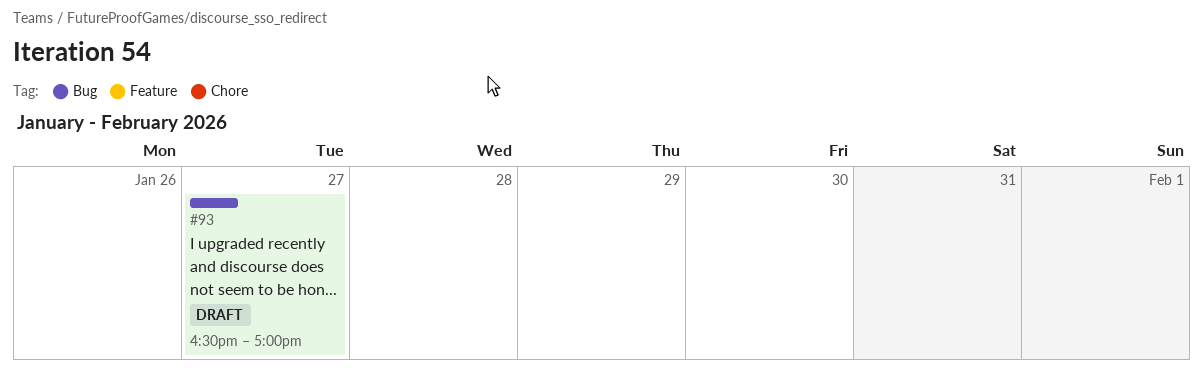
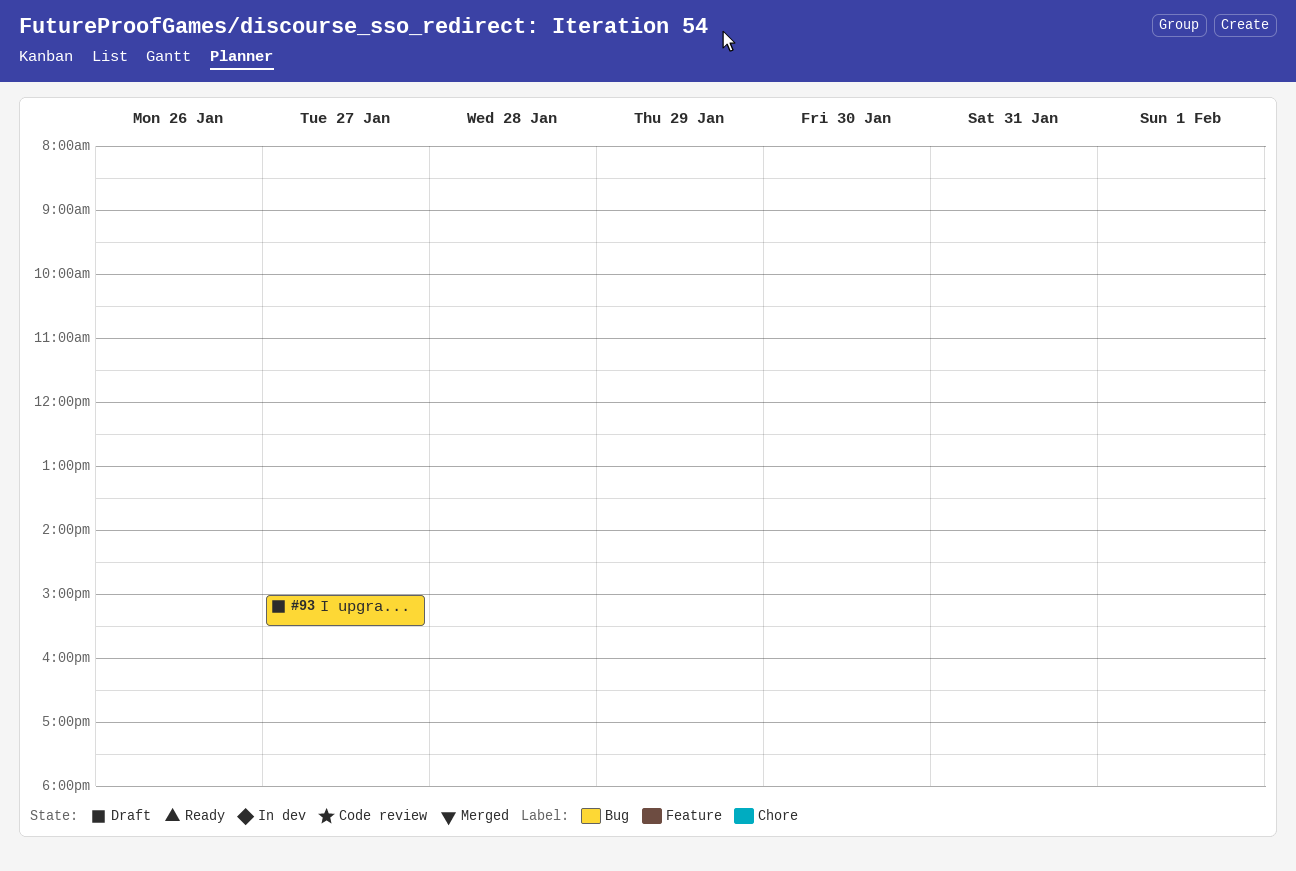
#93, begins: 16:30 -> 15:00
#93, ends: 17:00 -> 15:30

